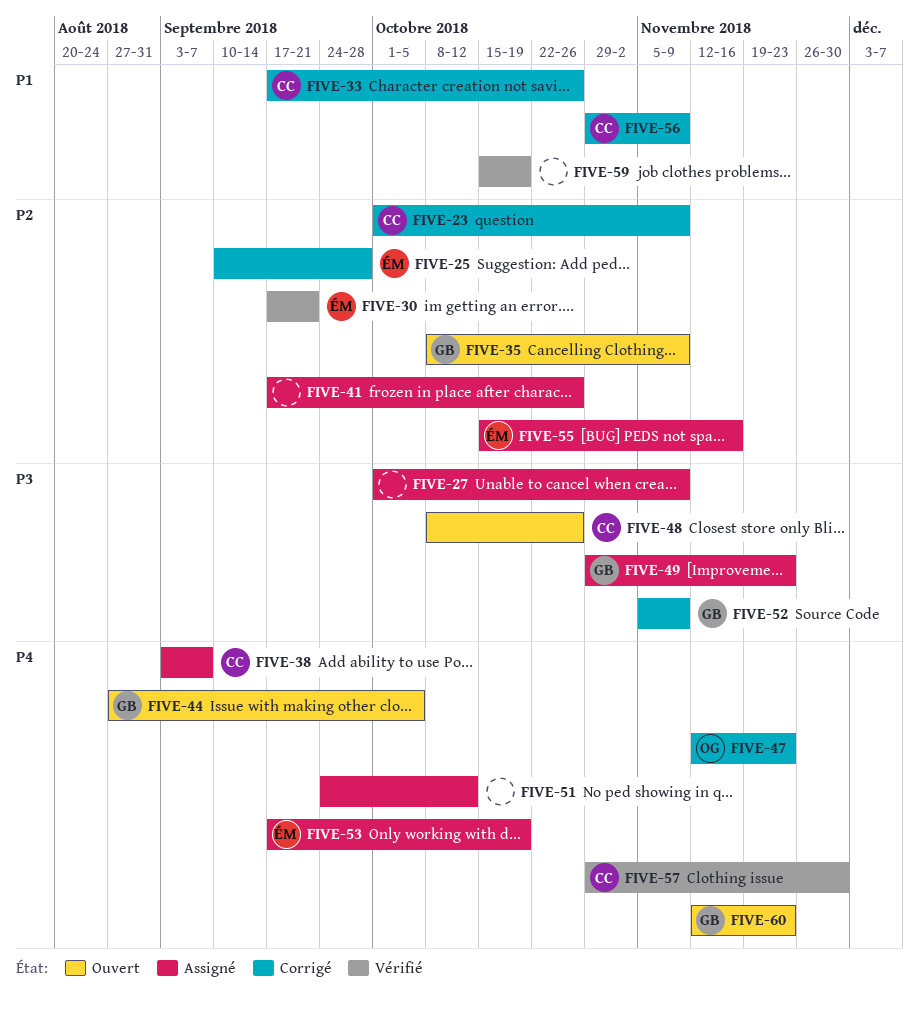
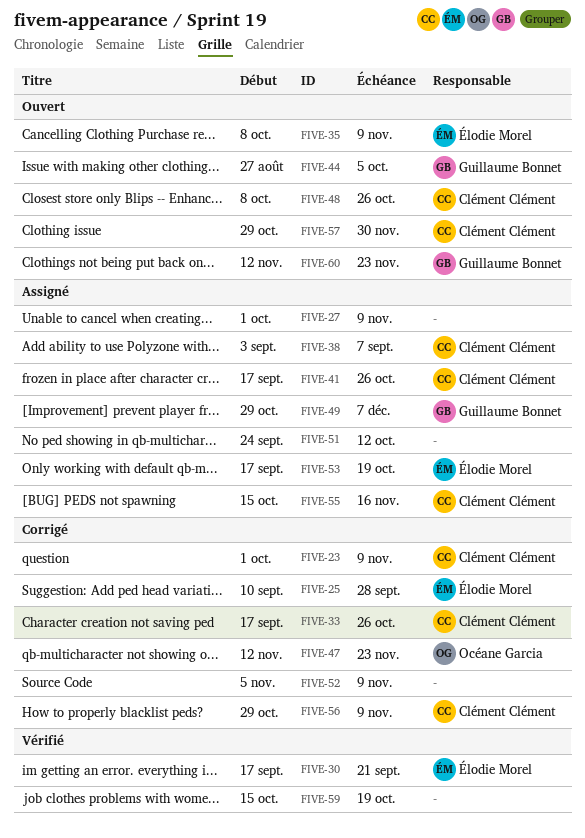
FIVE-35, owner: Guillaume Bonnet -> Élodie Morel
FIVE-41, owner: none -> Clément Clément
FIVE-49, due: Nov 23 -> Dec 7
FIVE-52, owner: Guillaume Bonnet -> none
FIVE-55, owner: Élodie Morel -> Clément Clément
FIVE-57, status: Vérifié -> Ouvert

